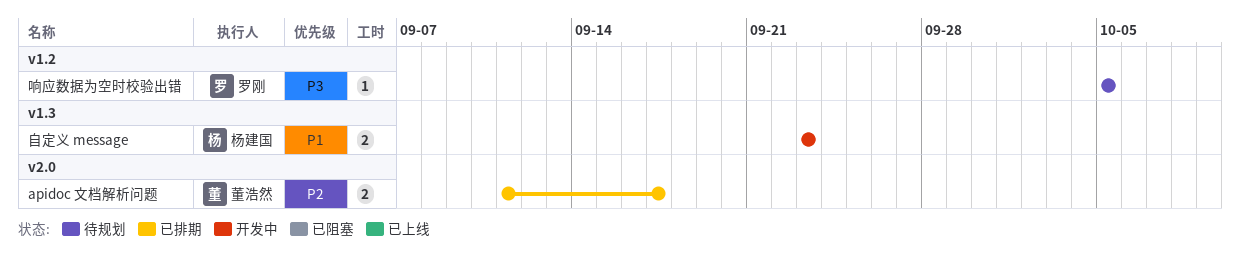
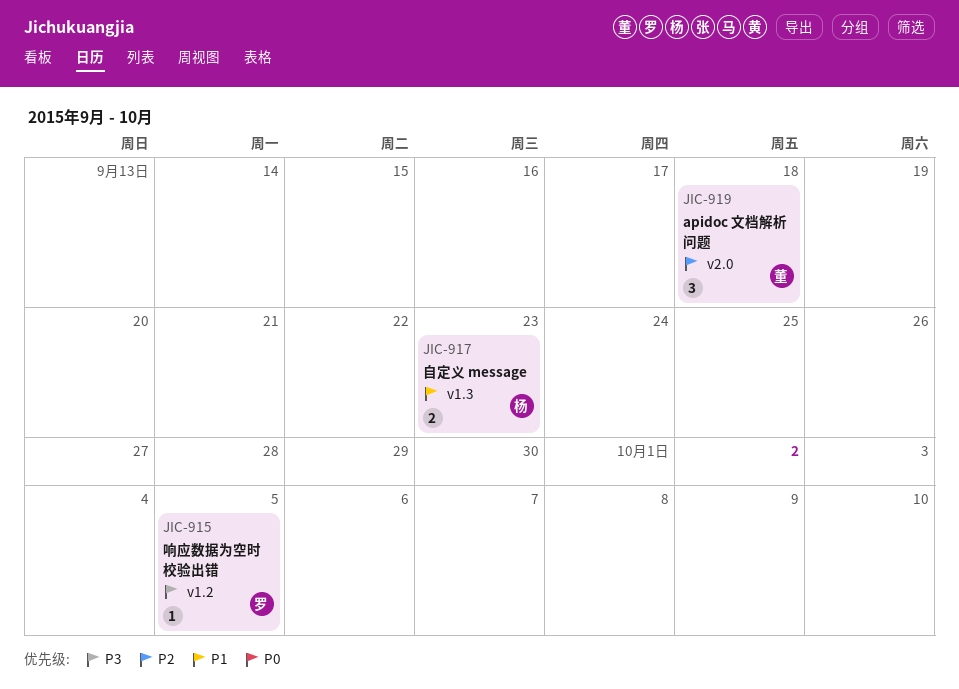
apidoc 文档解析问题, estimate: 2 -> 3
apidoc 文档解析问题, due: Sep 17 -> Sep 18

